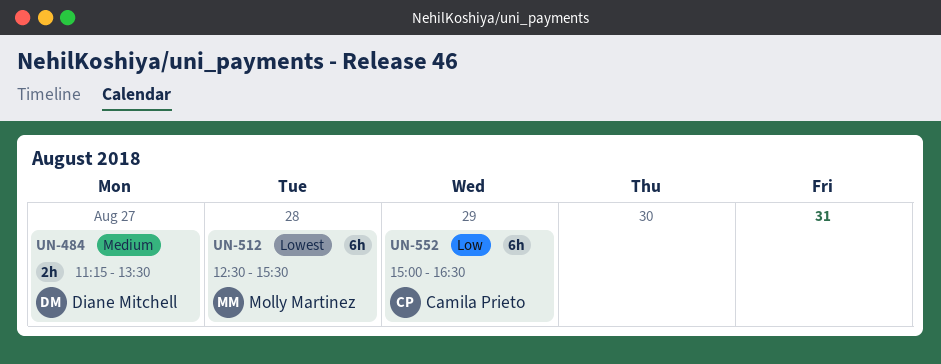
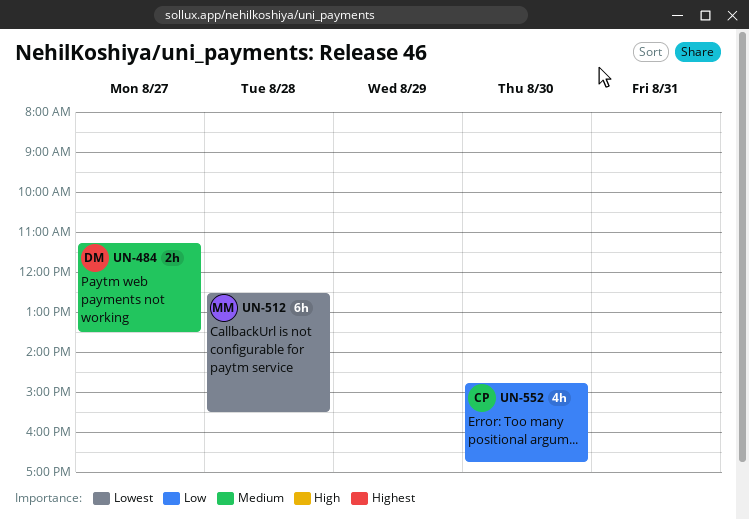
UN-552, estimate: 6h -> 4h
UN-552, day: Aug 29 -> Aug 30
UN-552, begins: 15:00 -> 14:45
UN-552, ends: 16:30 -> 16:45

